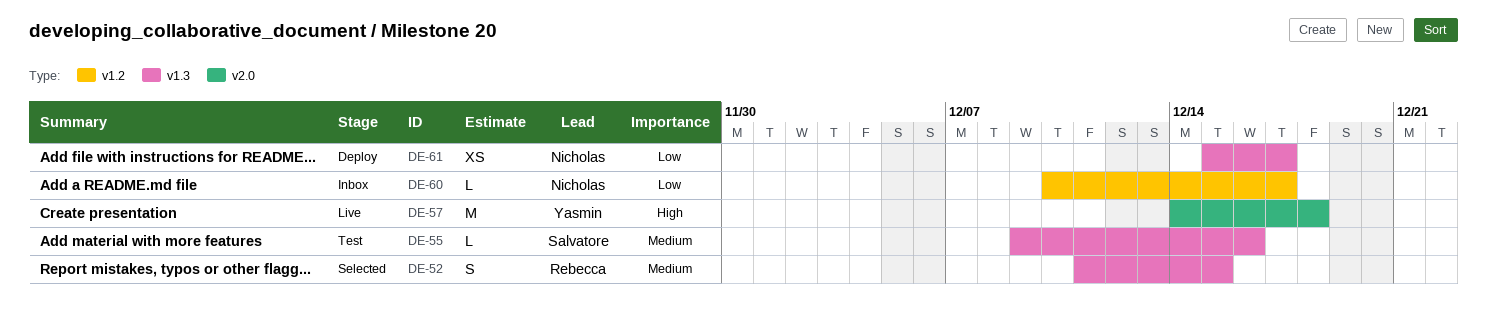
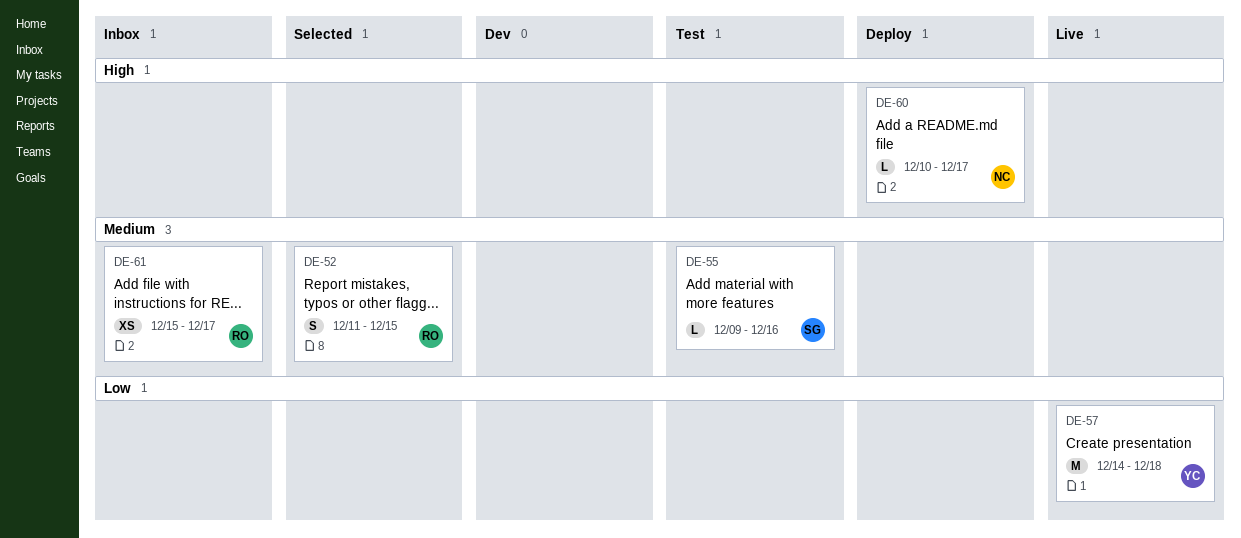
DE-57, priority: High -> Low
DE-60, status: Inbox -> Deploy
DE-60, priority: Low -> High
DE-61, status: Deploy -> Inbox
DE-61, owner: Nicholas -> Rebecca
DE-61, priority: Low -> Medium

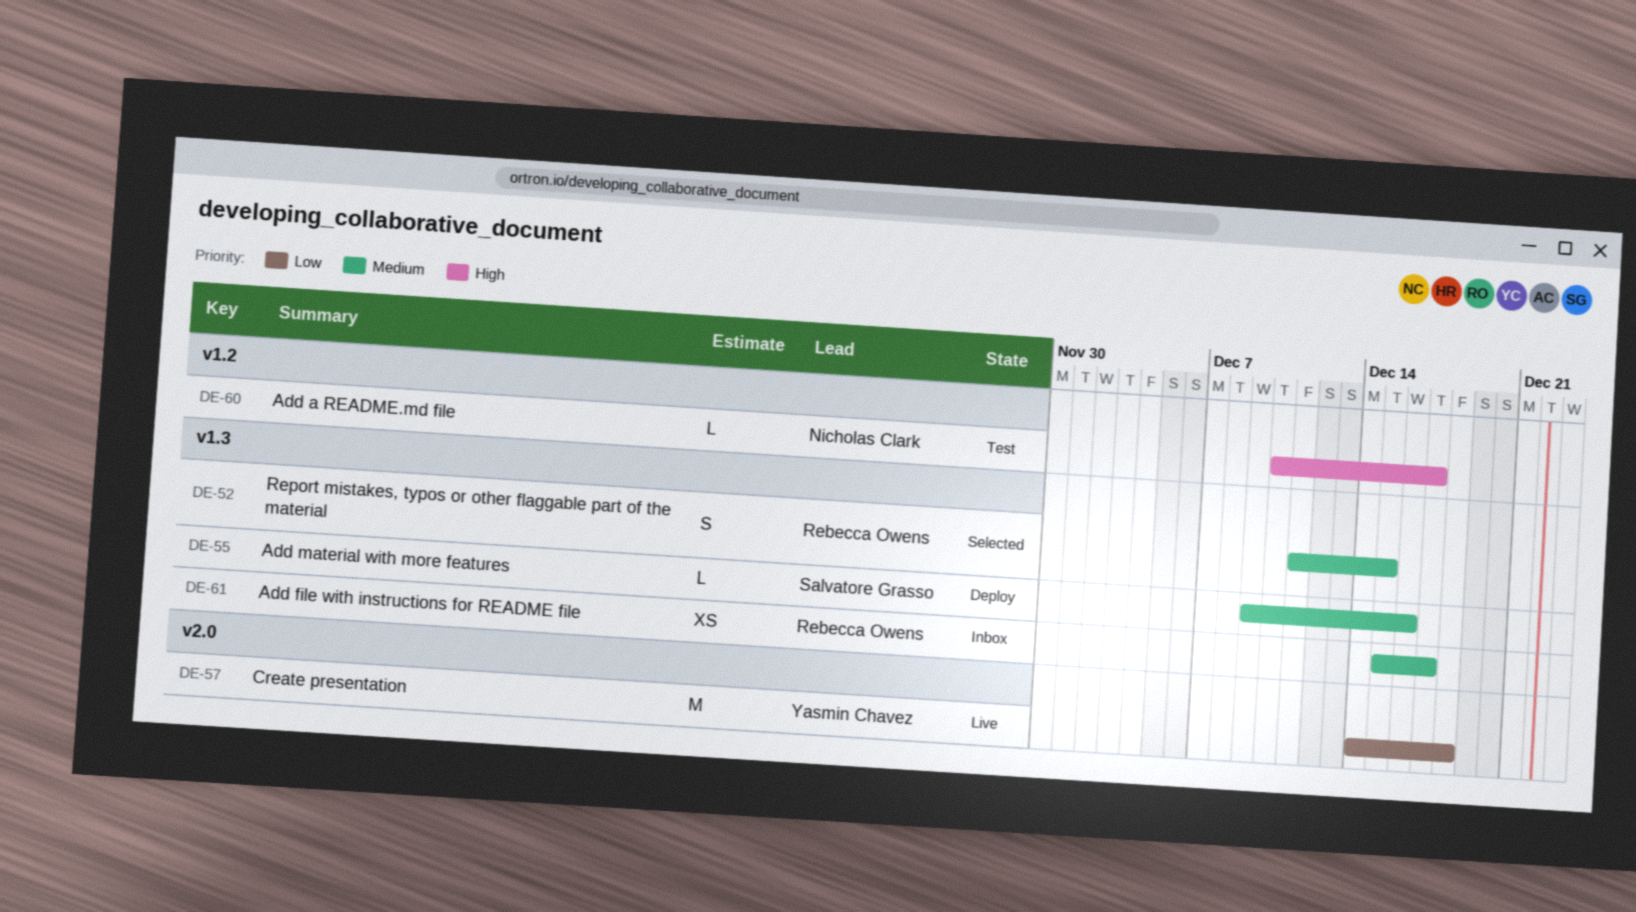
DE-55, status: Test -> Deploy
DE-60, status: Deploy -> Test

